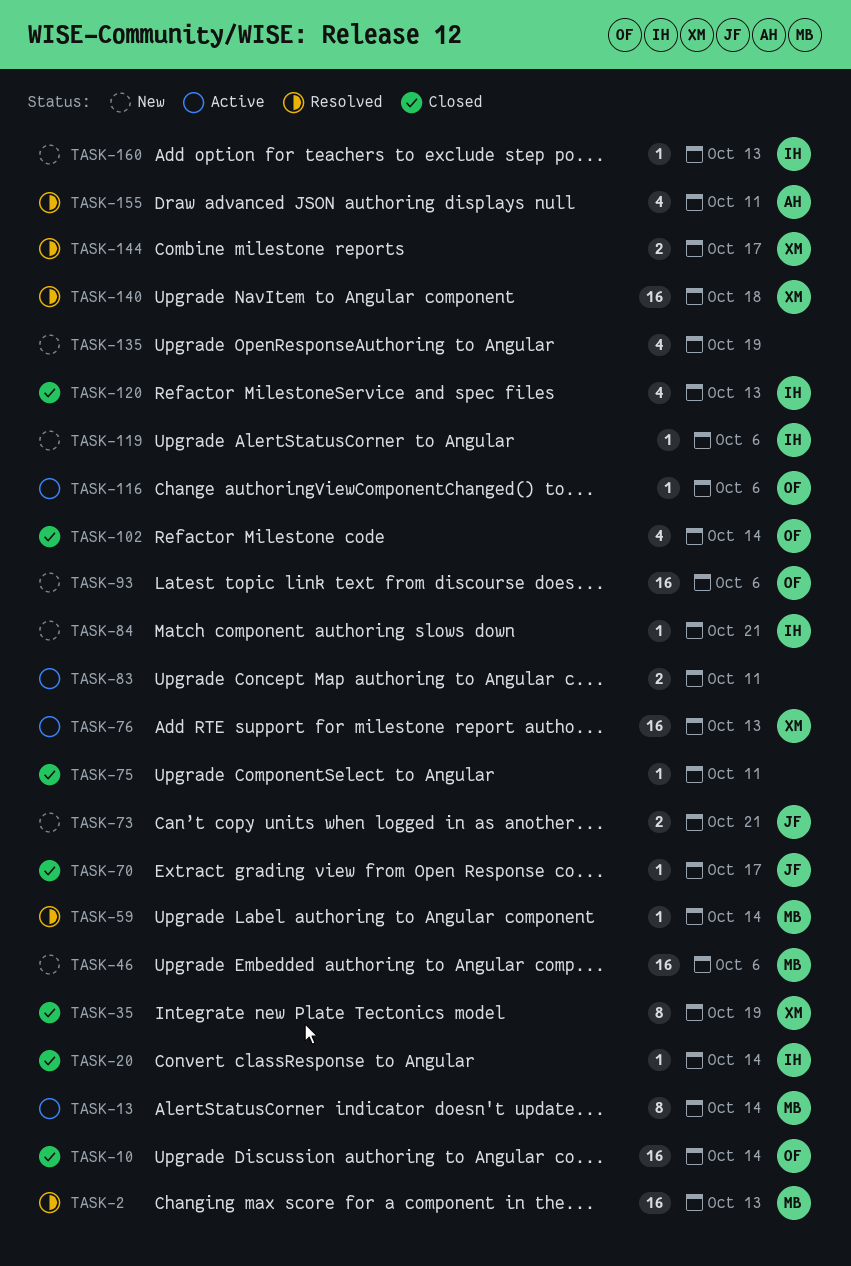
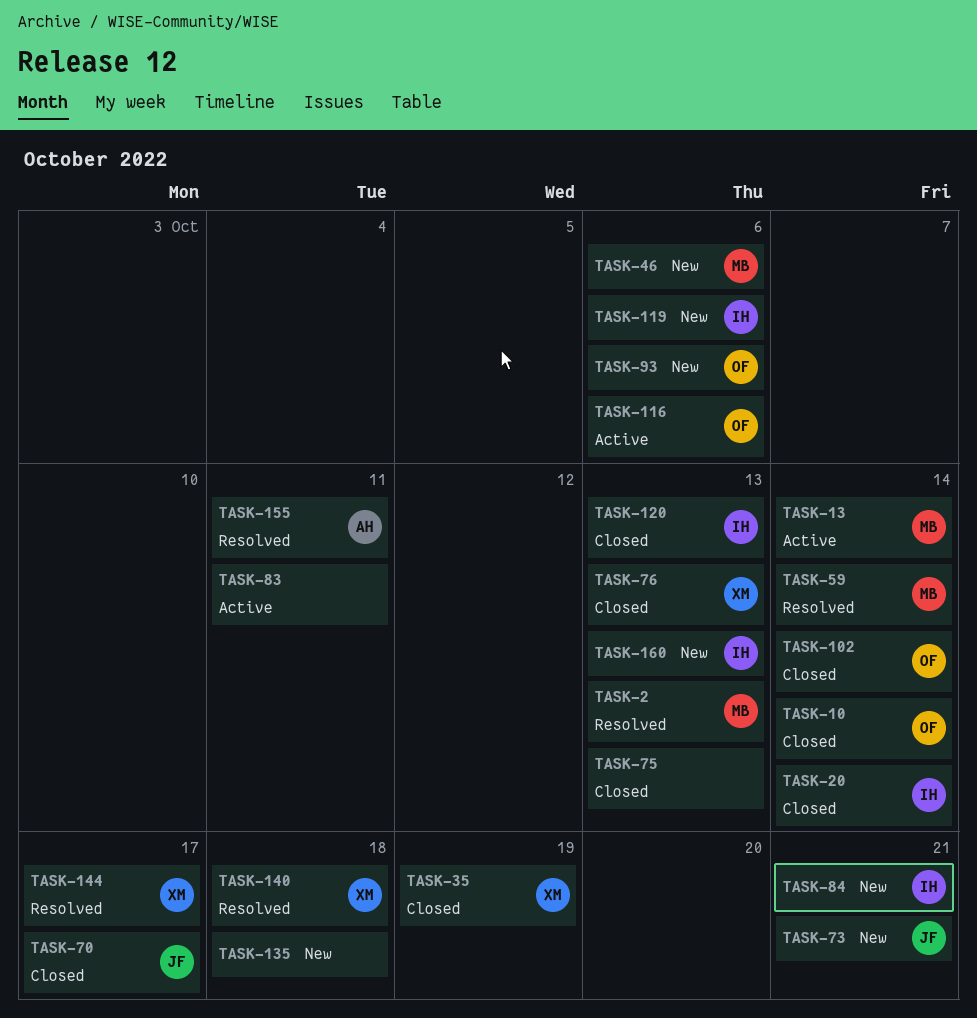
TASK-75, due: Oct 11 -> Oct 13
TASK-76, status: Active -> Closed
TASK-135, due: Oct 19 -> Oct 18

